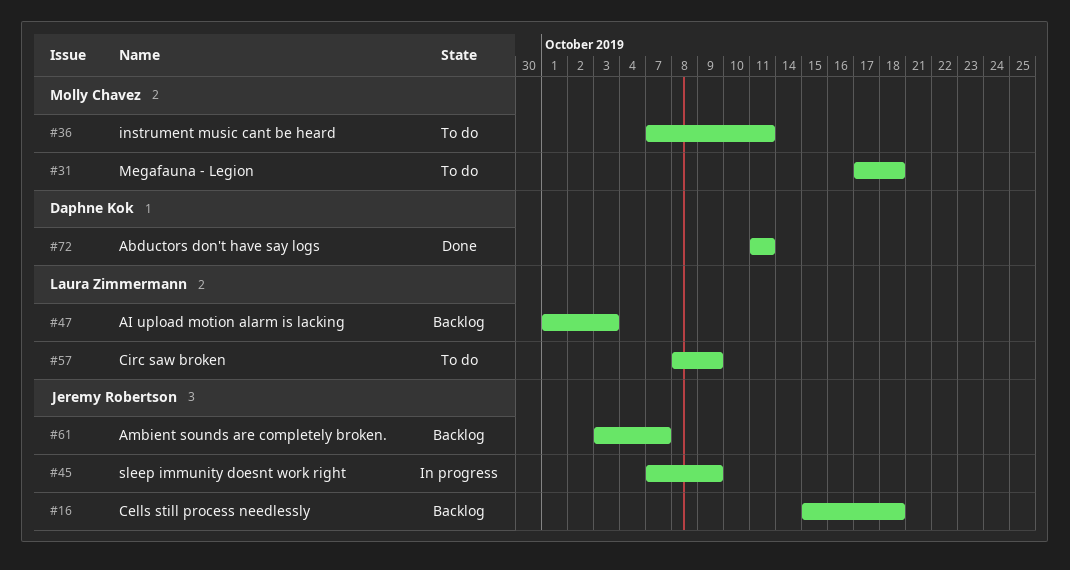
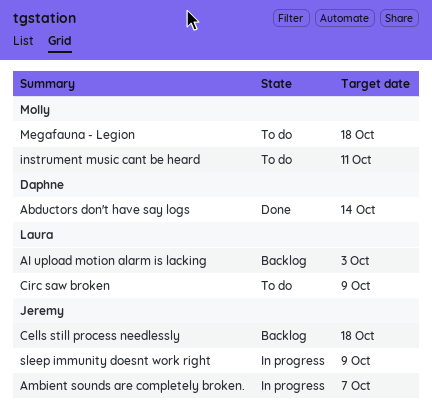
Abductors don't have say logs, due: Oct 11 -> Oct 14
Ambient sounds are completely broken., status: Backlog -> In progress

